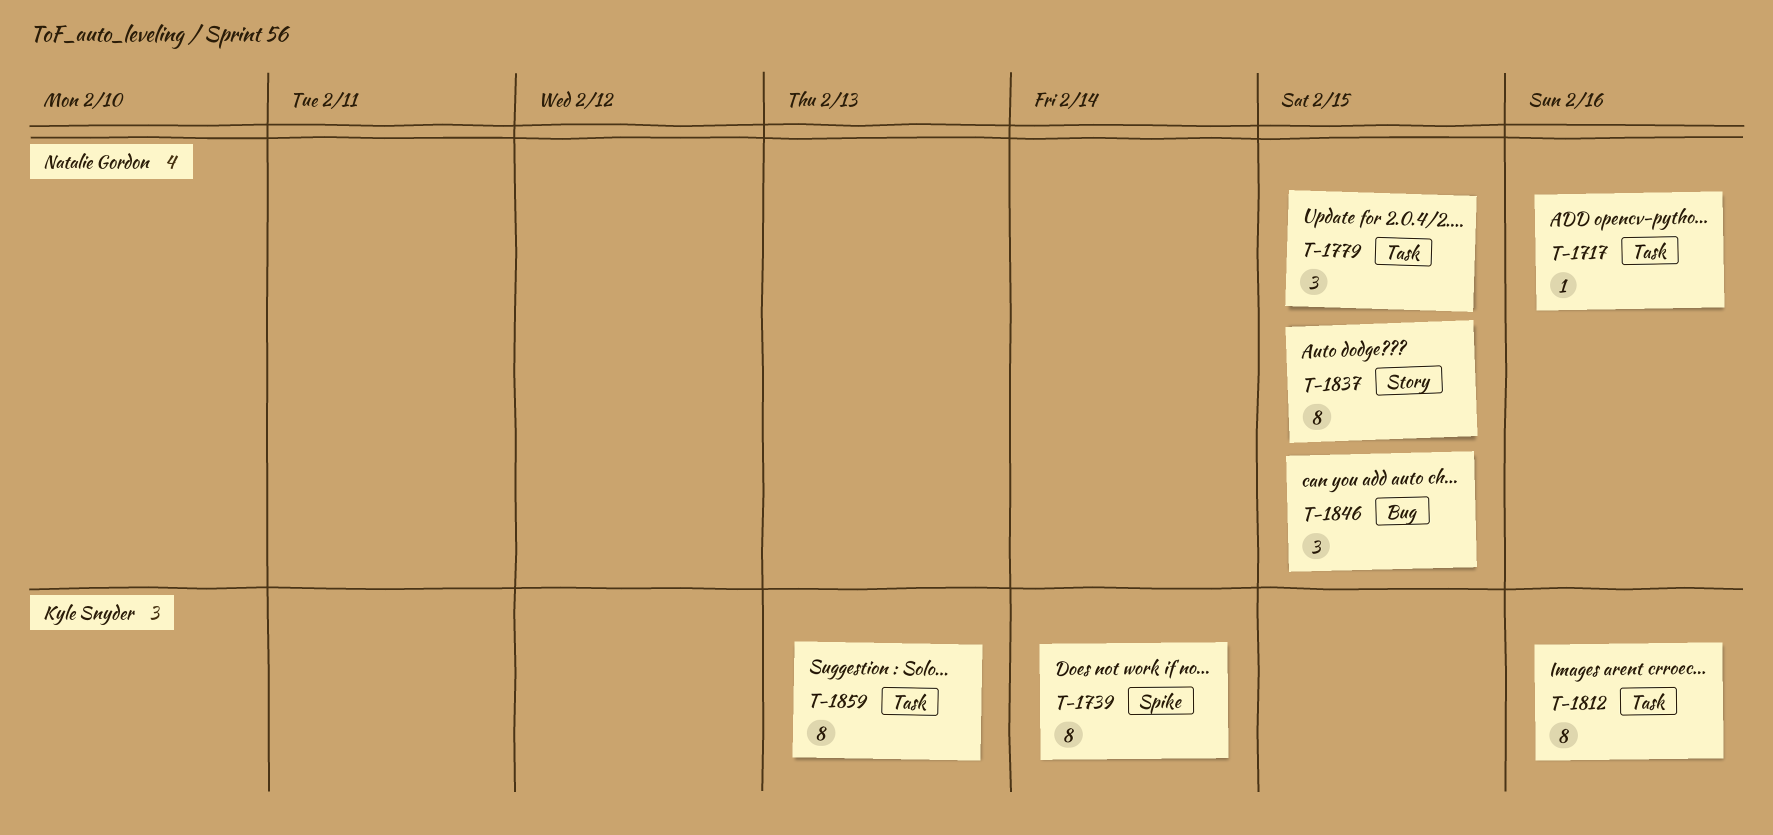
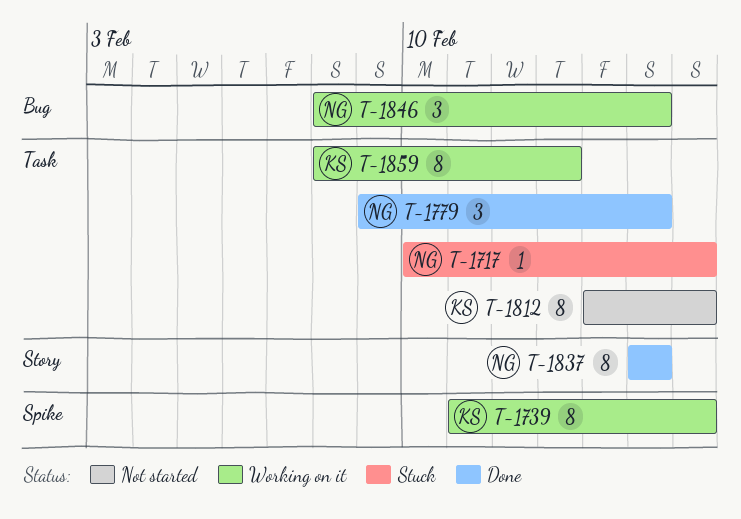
T-1739, due: Feb 14 -> Feb 16

